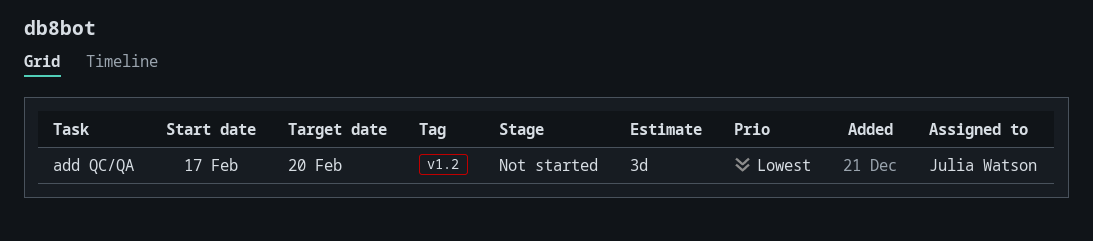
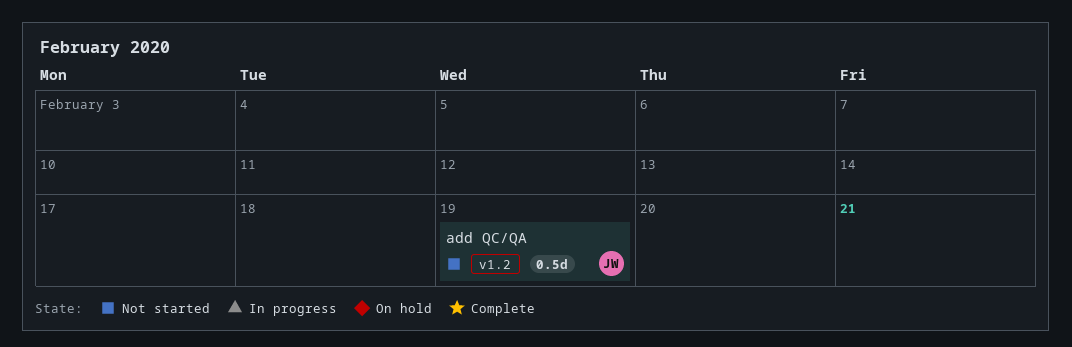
add QC/QA, estimate: 3d -> 0.5d
add QC/QA, due: Feb 20 -> Feb 19

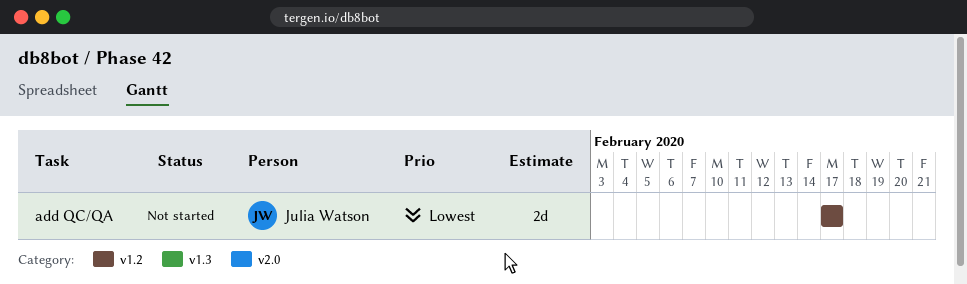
add QC/QA, estimate: 0.5d -> 2d
add QC/QA, due: Feb 19 -> Feb 17

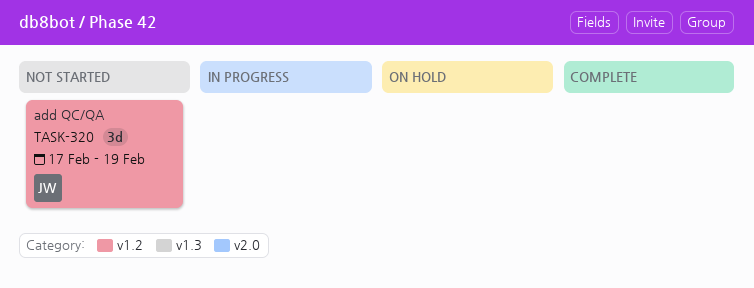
add QC/QA, estimate: 2d -> 3d
add QC/QA, due: Feb 17 -> Feb 19

